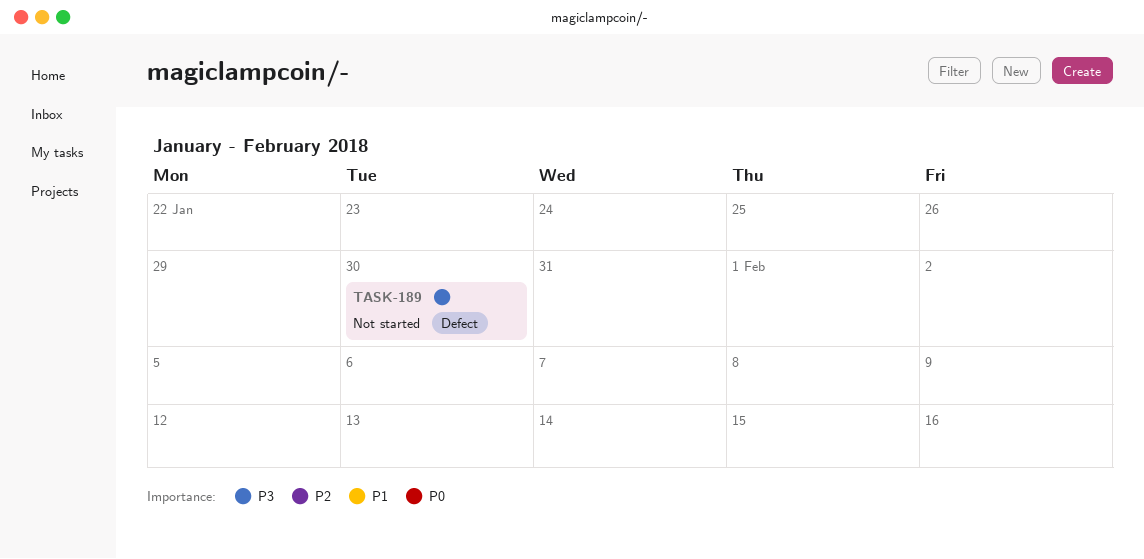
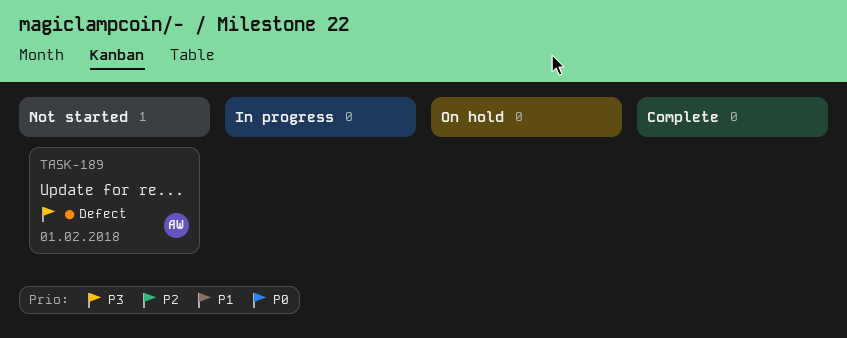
TASK-189, due: Jan 30 -> Feb 1

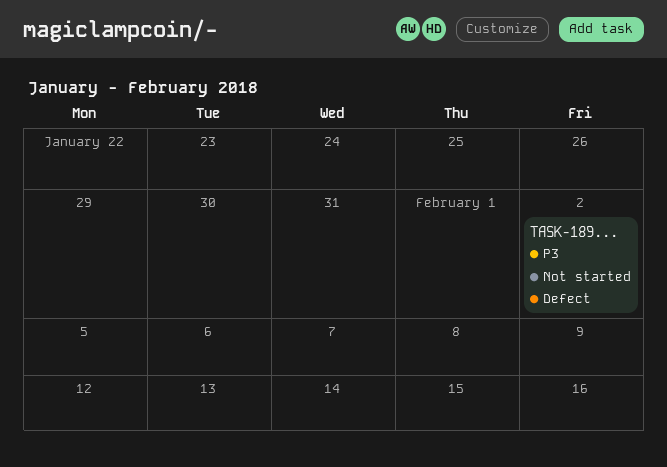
TASK-189, due: Feb 1 -> Feb 2

